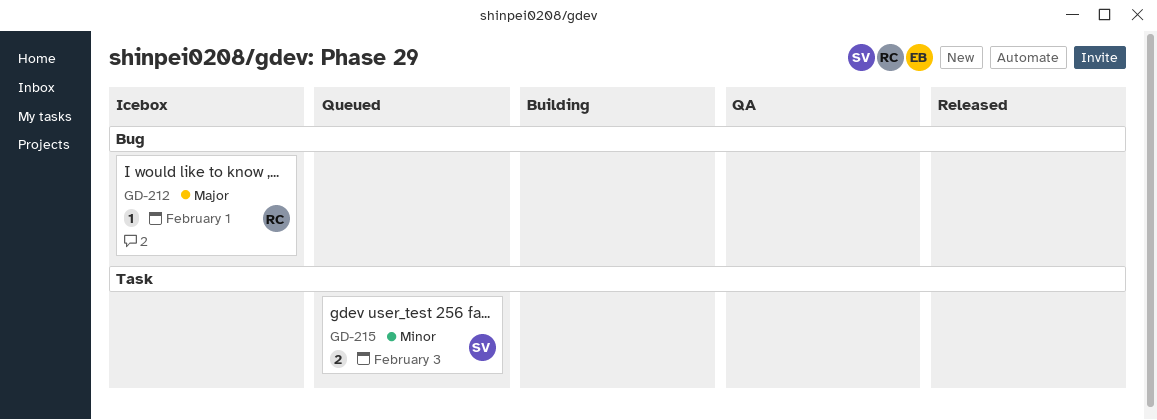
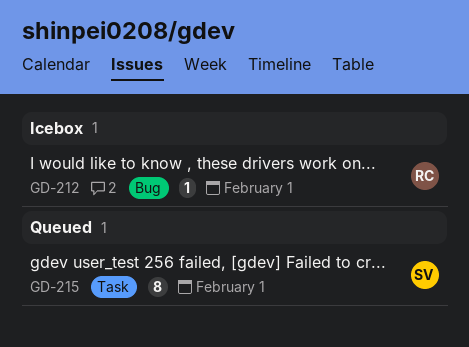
GD-215, estimate: 2 -> 8
GD-215, due: Feb 3 -> Feb 1

